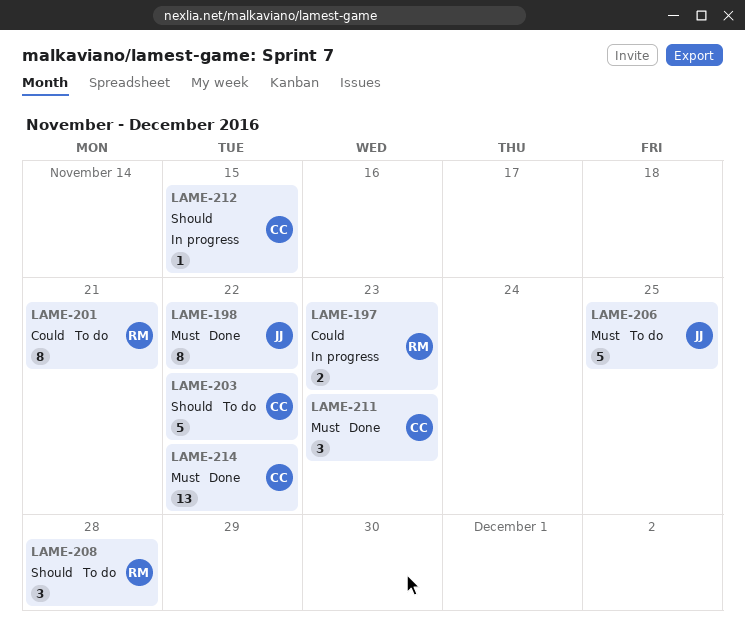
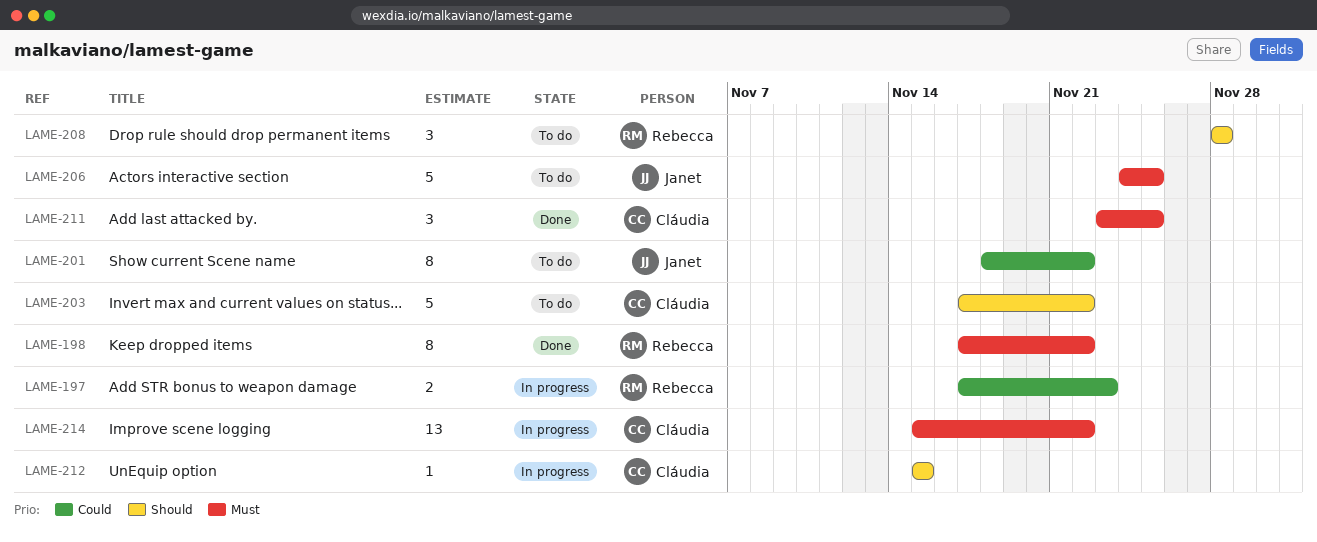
LAME-198, owner: Janet -> Rebecca
LAME-201, owner: Rebecca -> Janet
LAME-201, due: Nov 21 -> Nov 22
LAME-211, due: Nov 23 -> Nov 25
LAME-214, status: Done -> In progress

